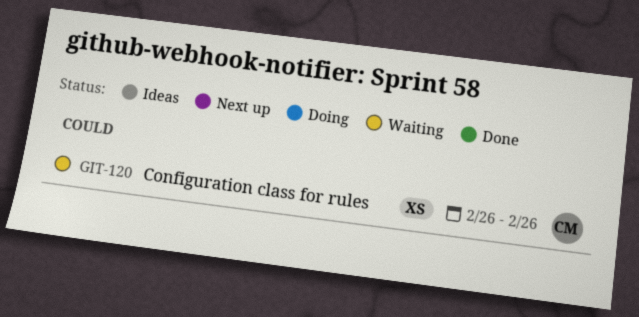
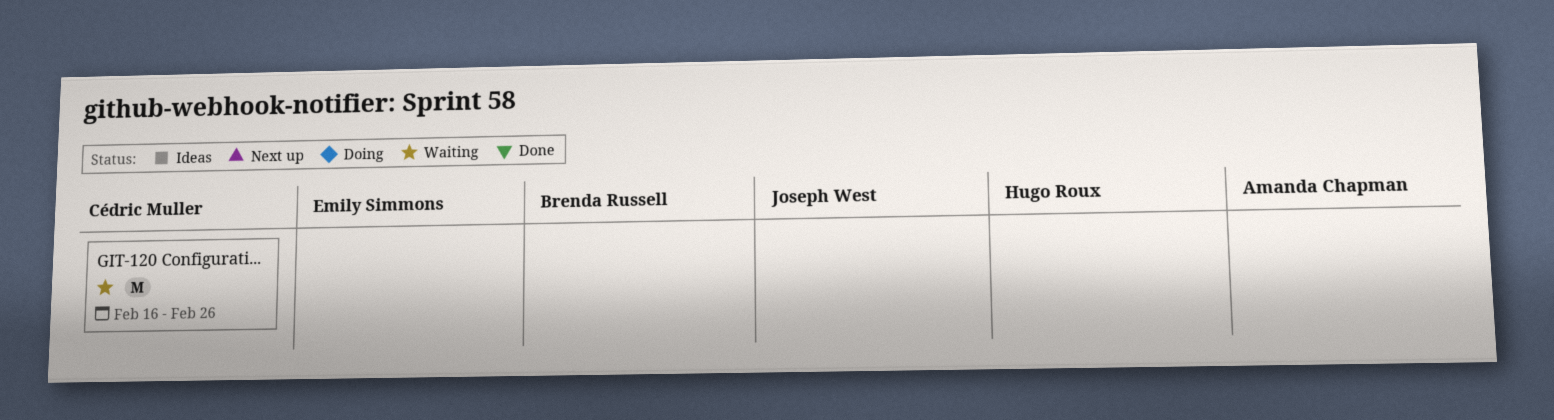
GIT-120, estimate: XS -> M
GIT-120, start: Feb 26 -> Feb 16

